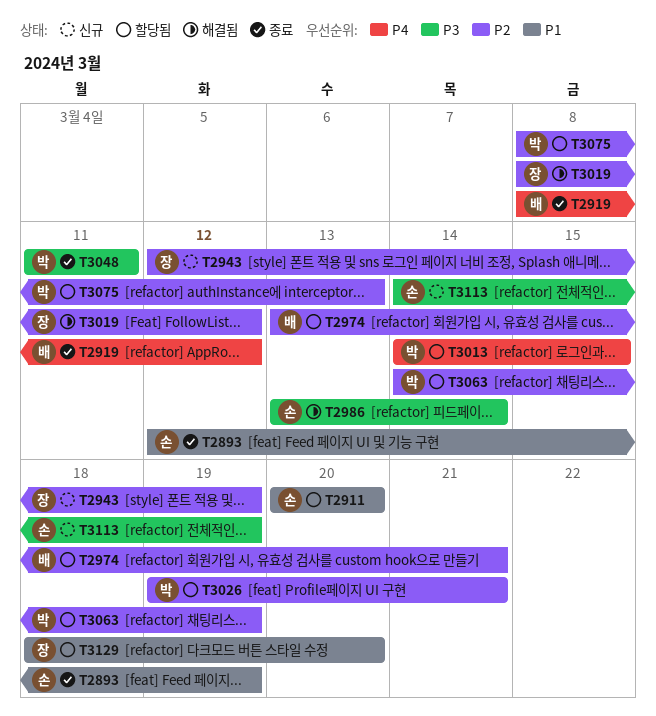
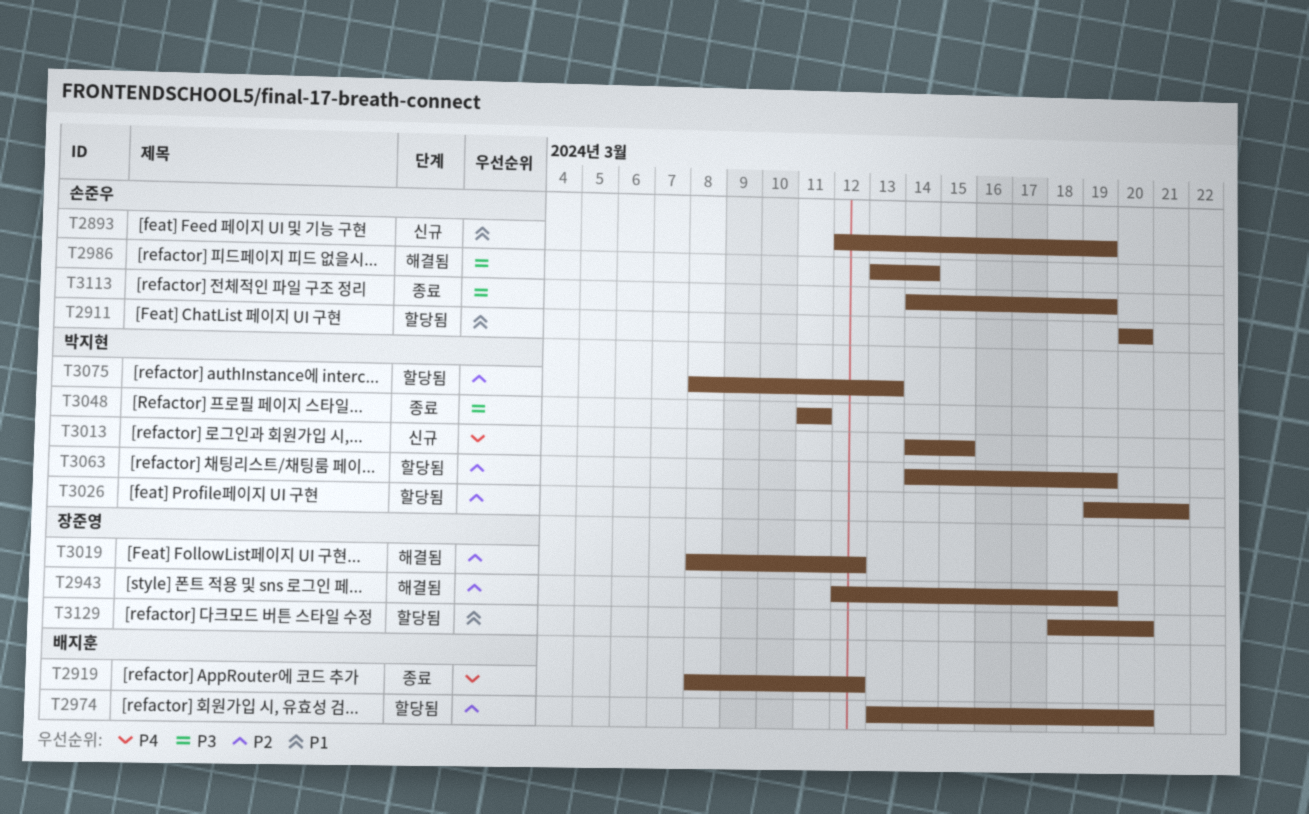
T2893, status: 종료 -> 신규
T2943, status: 신규 -> 해결됨
T2974, due: Mar 21 -> Mar 20
T3013, status: 할당됨 -> 신규
T3113, status: 신규 -> 종료

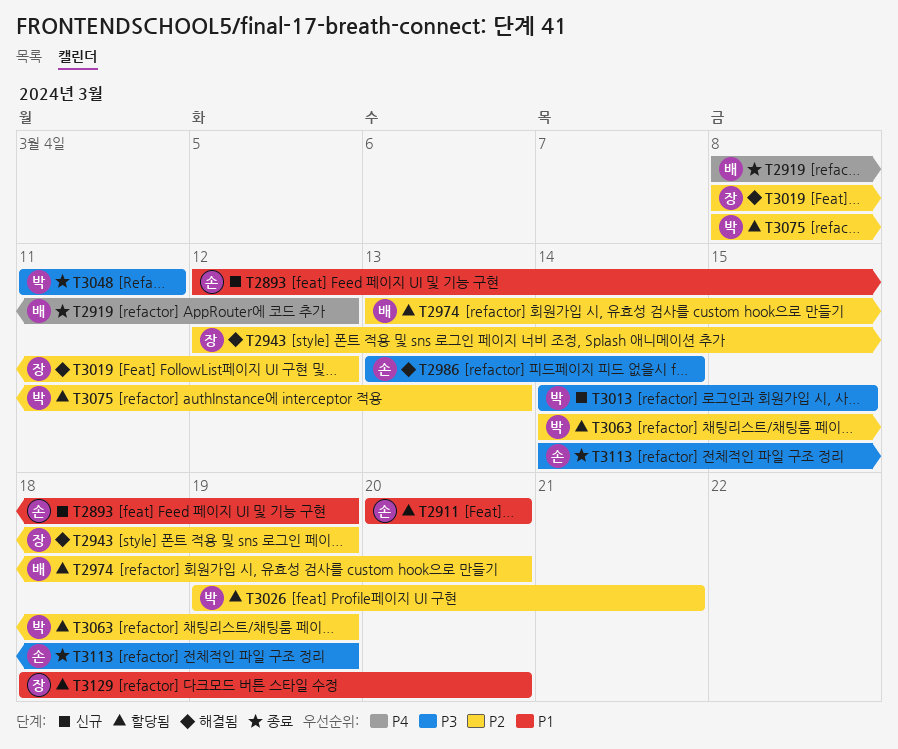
T3013, priority: P4 -> P3

